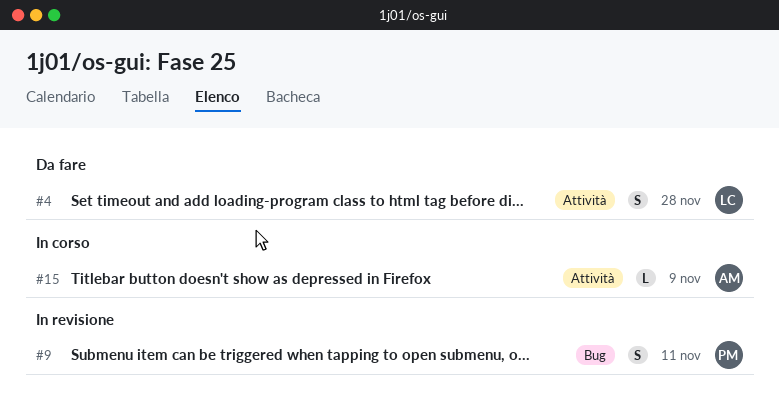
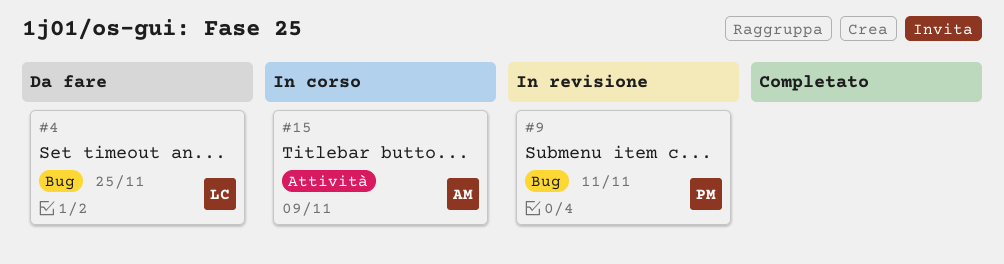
#4, label: Attività -> Bug
#4, due: Nov 28 -> Nov 25

